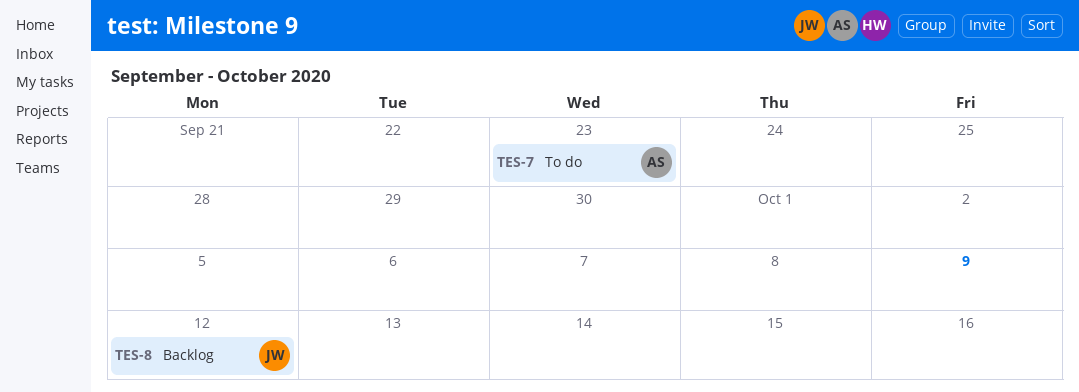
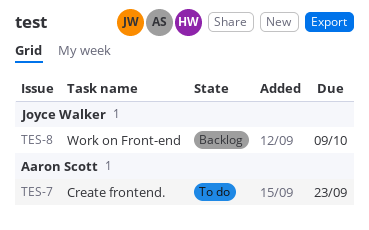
TES-8, due: Oct 12 -> Oct 9

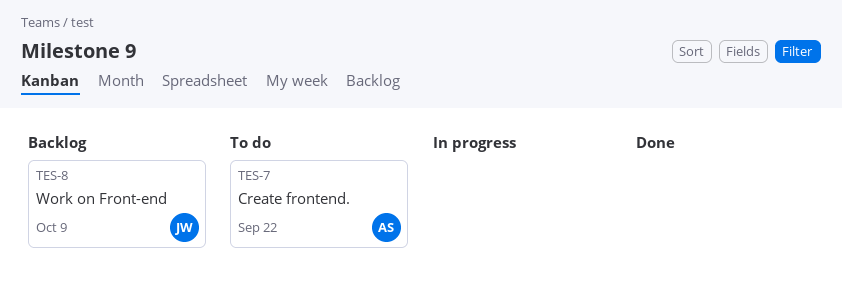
TES-7, due: Sep 23 -> Sep 22

